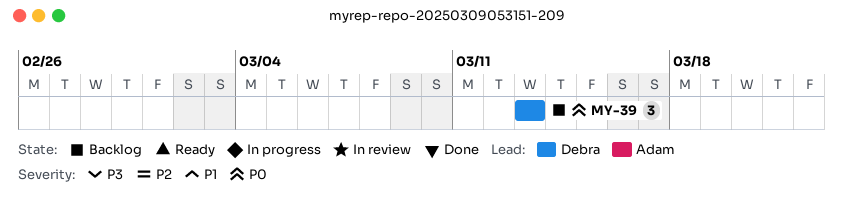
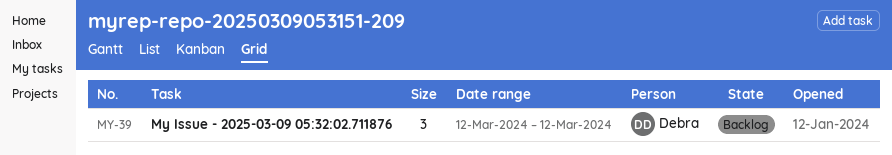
MY-39, start: Mar 13 -> Mar 12
MY-39, due: Mar 13 -> Mar 12

